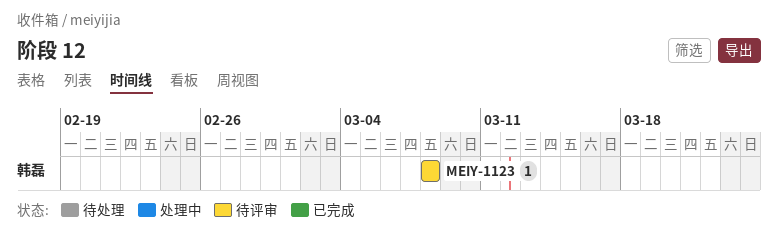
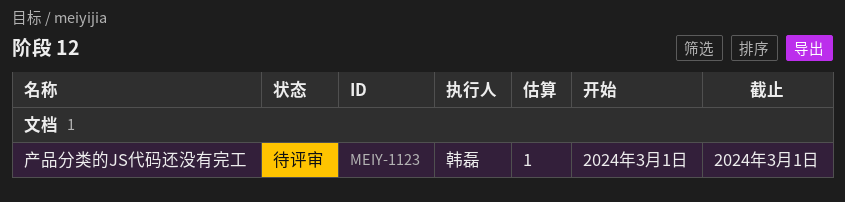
MEIY-1123, start: Mar 8 -> Mar 1
MEIY-1123, due: Mar 8 -> Mar 1

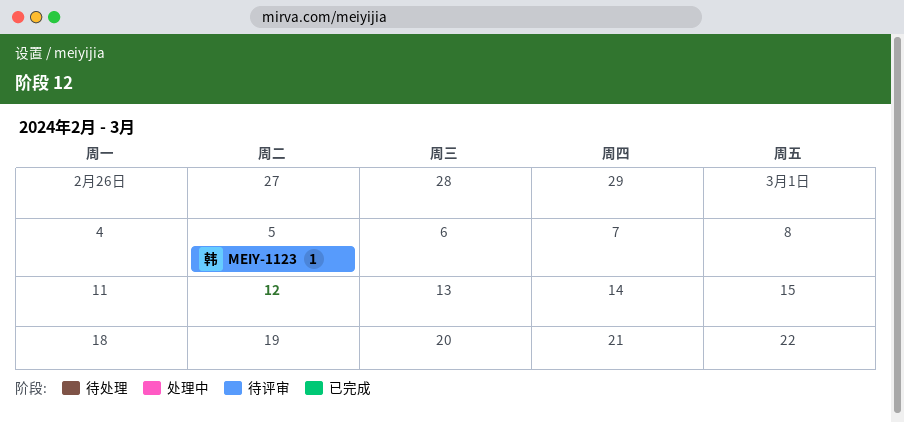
MEIY-1123, start: Mar 1 -> Mar 5
MEIY-1123, due: Mar 1 -> Mar 5

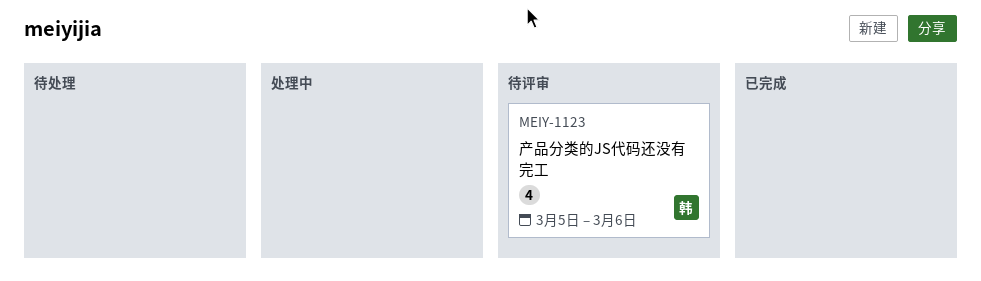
MEIY-1123, estimate: 1 -> 4
MEIY-1123, due: Mar 5 -> Mar 6

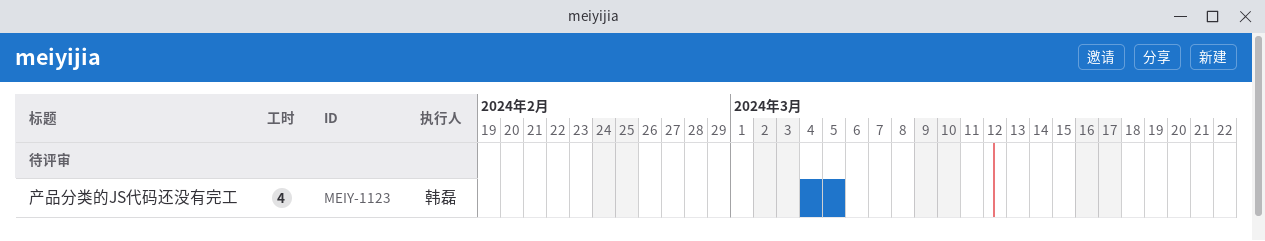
MEIY-1123, start: Mar 5 -> Mar 4
MEIY-1123, due: Mar 6 -> Mar 5

